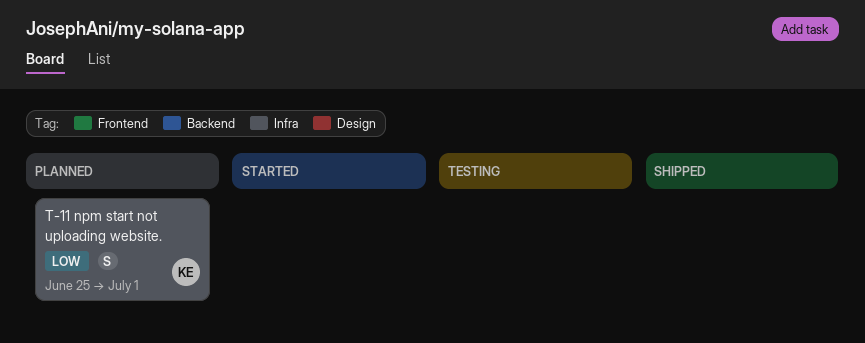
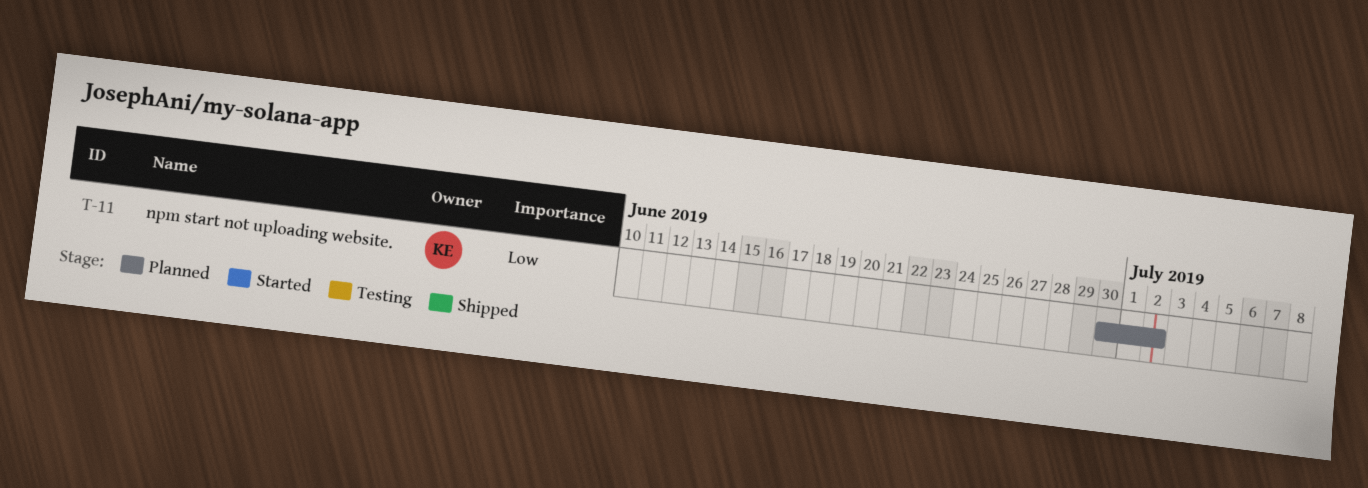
T-11, start: Jun 25 -> Jun 30
T-11, due: Jul 1 -> Jul 2

